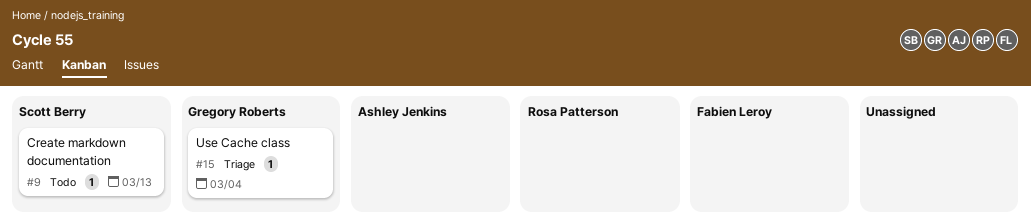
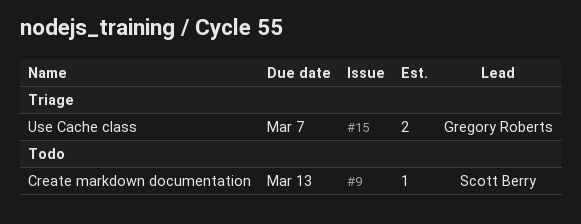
#15, estimate: 1 -> 2
#15, due: Mar 4 -> Mar 7

